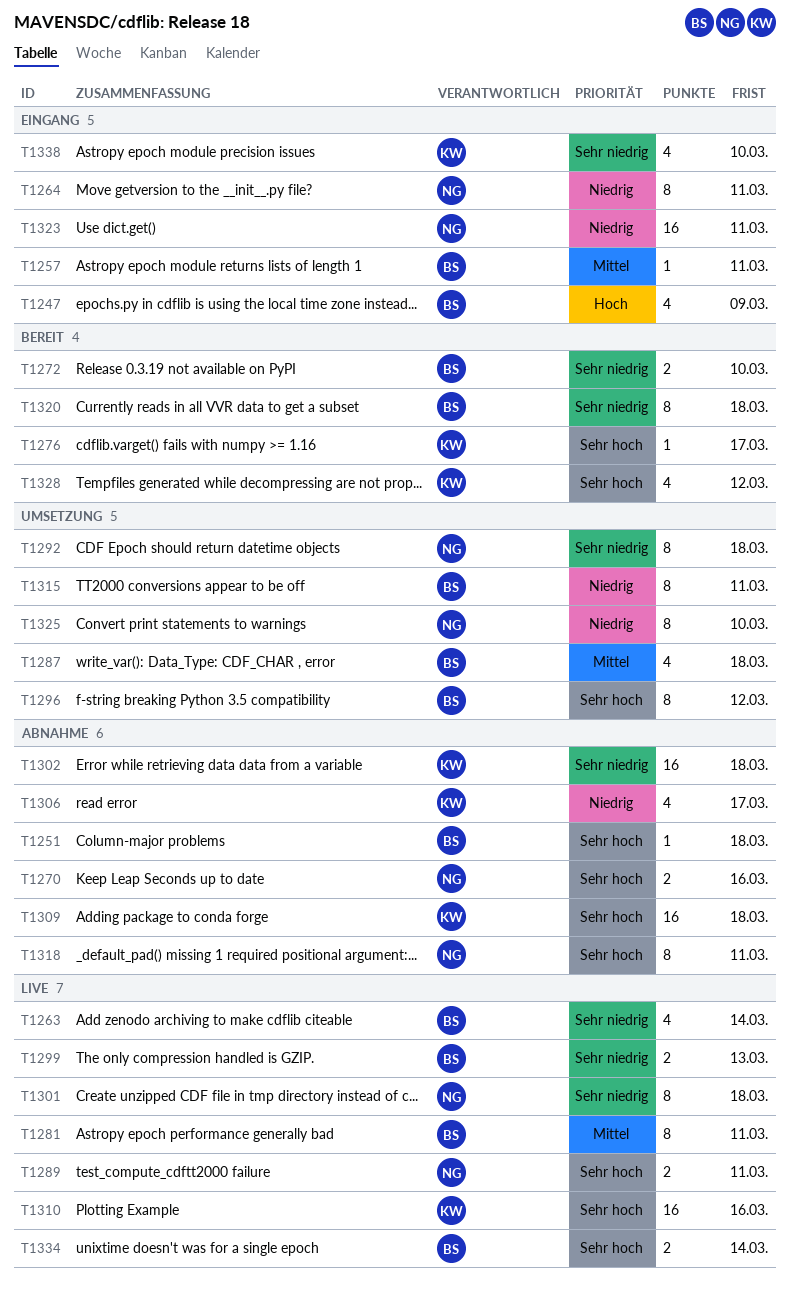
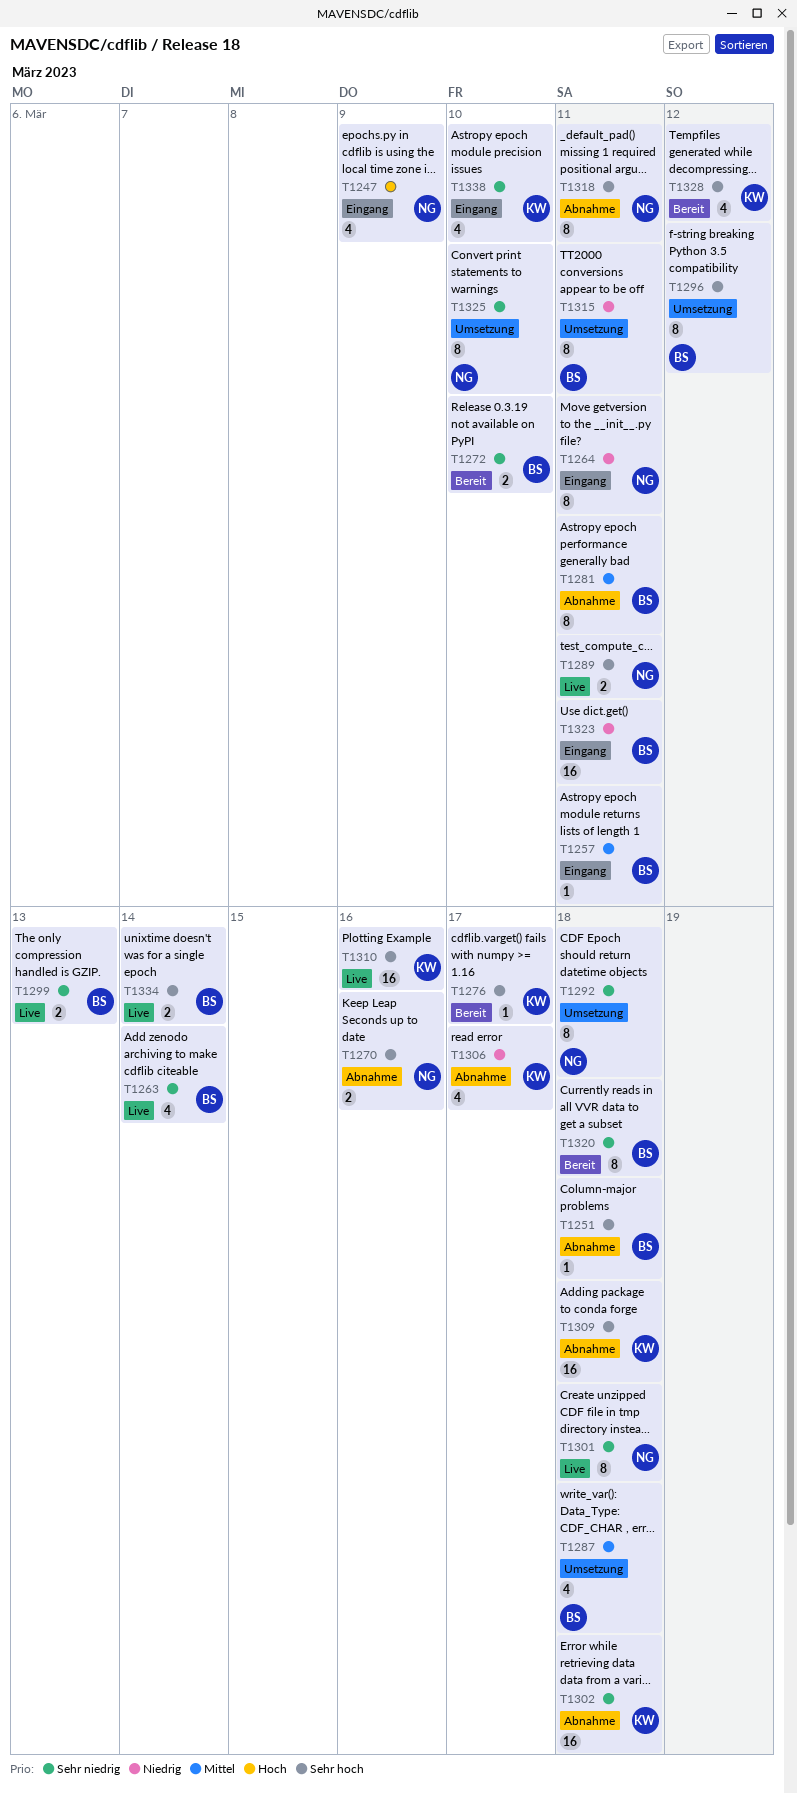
T1247, owner: BS -> NG
T1281, status: Live -> Abnahme
T1323, owner: NG -> BS
T1325, priority: Niedrig -> Sehr niedrig

